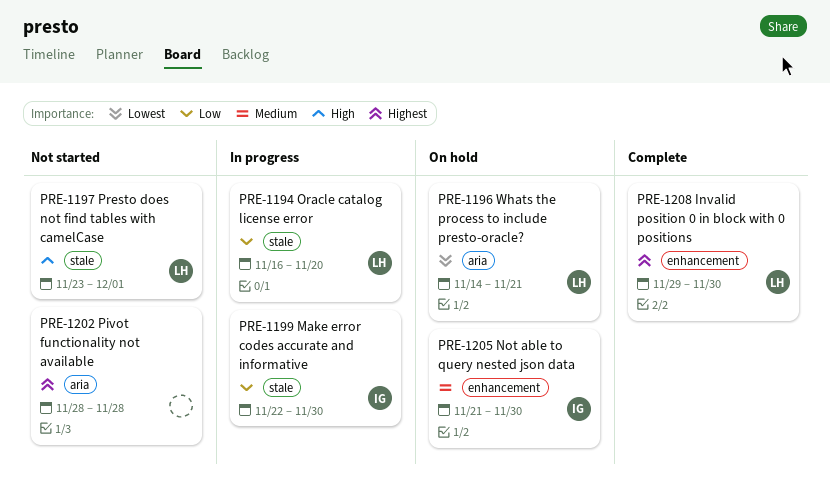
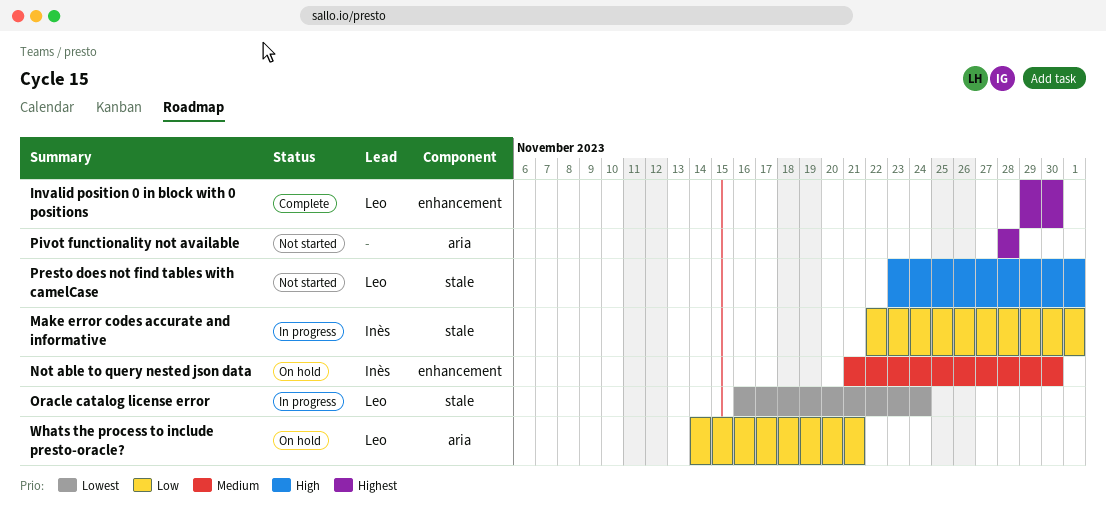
Make error codes accurate and informative, due: Nov 30 -> Dec 1
Oracle catalog license error, priority: Low -> Lowest
Oracle catalog license error, due: Nov 20 -> Nov 24
Whats the process to include presto-oracle?, priority: Lowest -> Low

